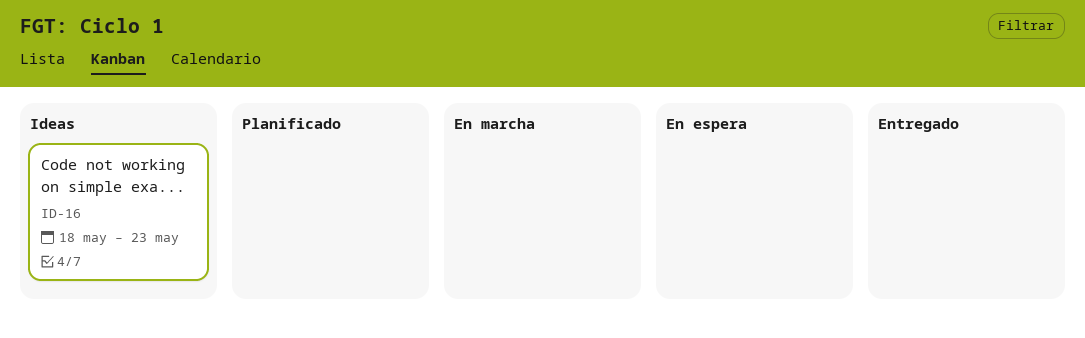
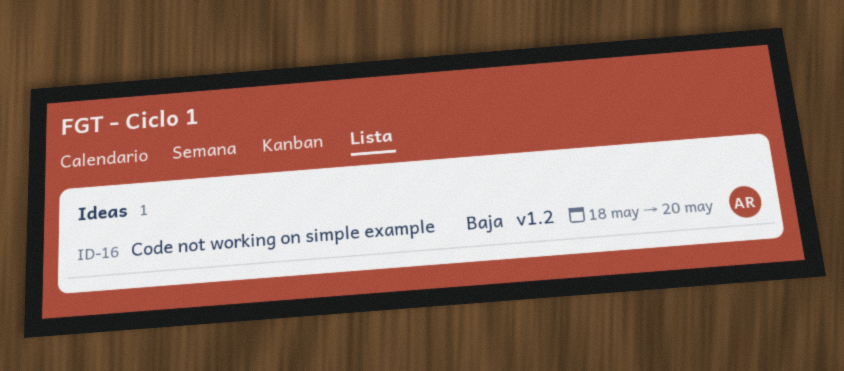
ID-16, due: May 23 -> May 20

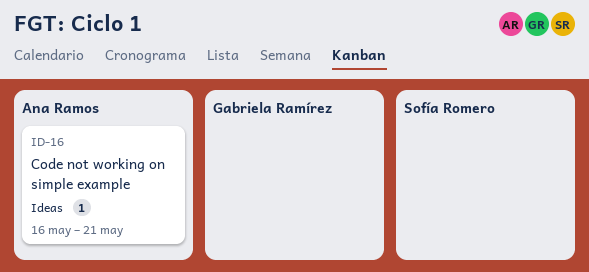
ID-16, start: May 18 -> May 16
ID-16, due: May 20 -> May 21

